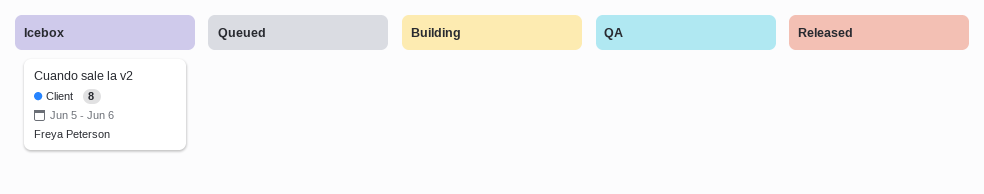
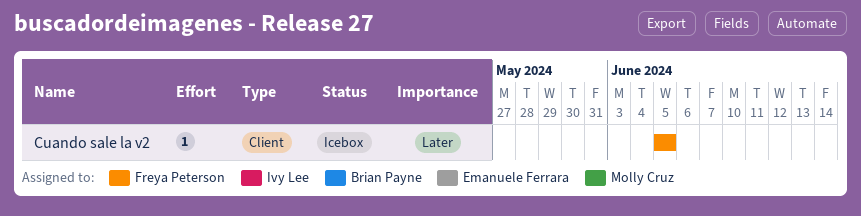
Cuando sale la v2, estimate: 8 -> 1
Cuando sale la v2, due: Jun 6 -> Jun 5

